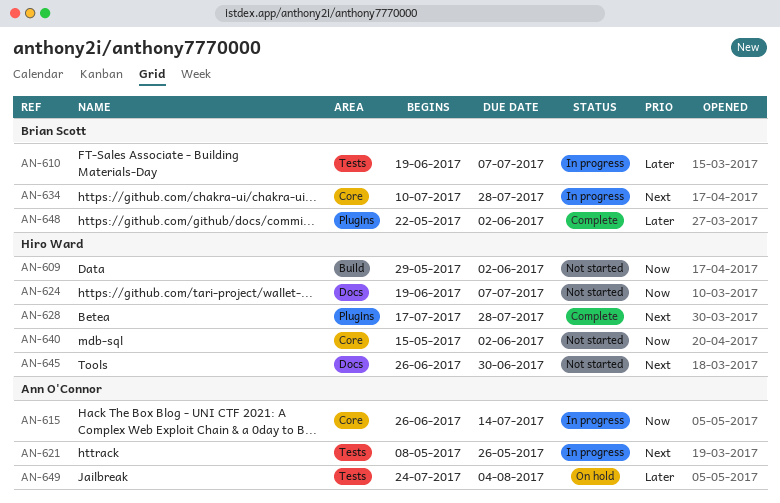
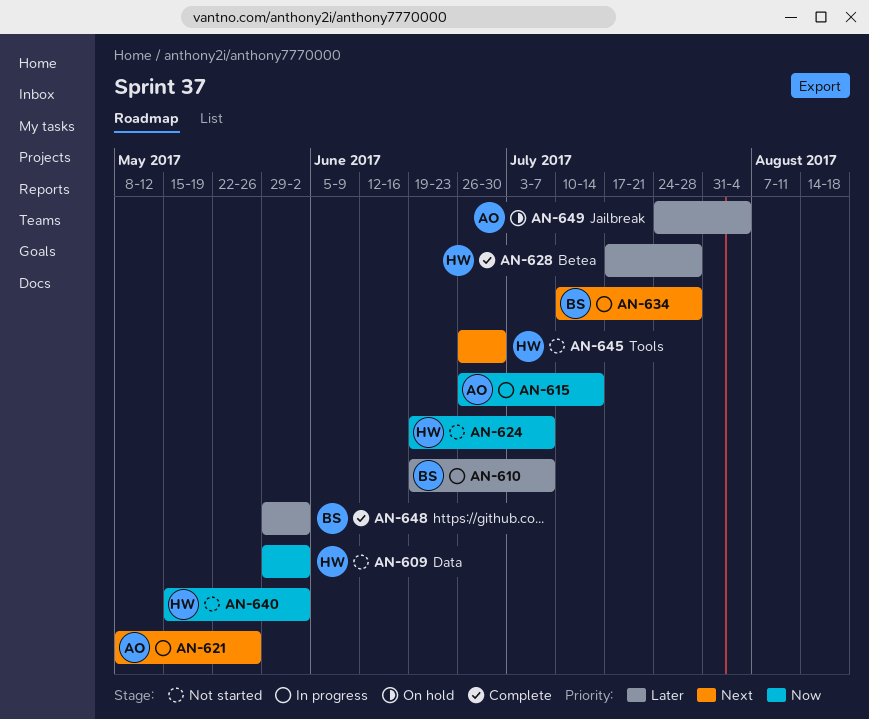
AN-628, priority: Next -> Later
AN-648, start: May 22 -> May 29

